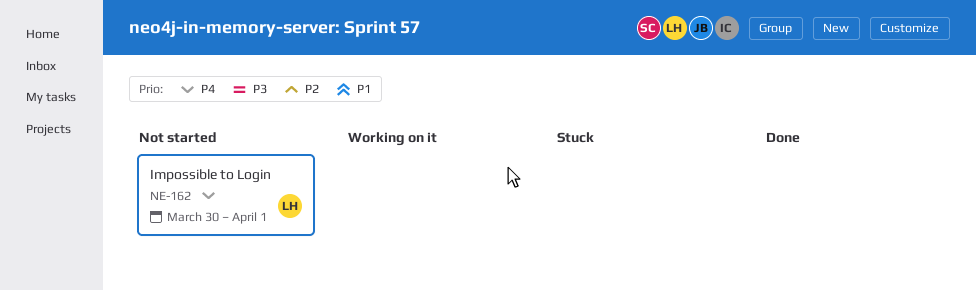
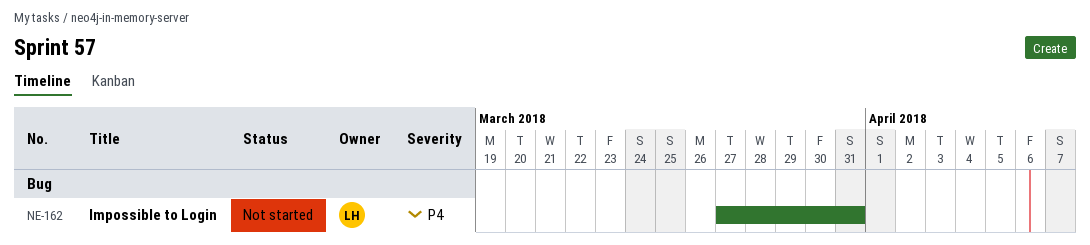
NE-162, start: Mar 30 -> Mar 27
NE-162, due: Apr 1 -> Mar 31

